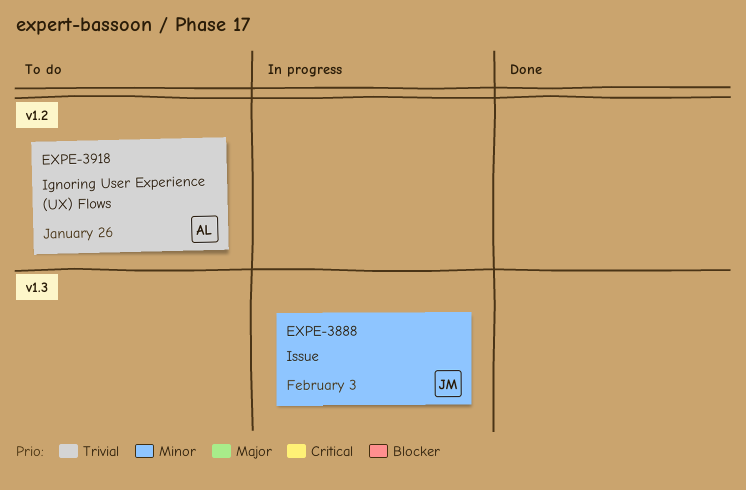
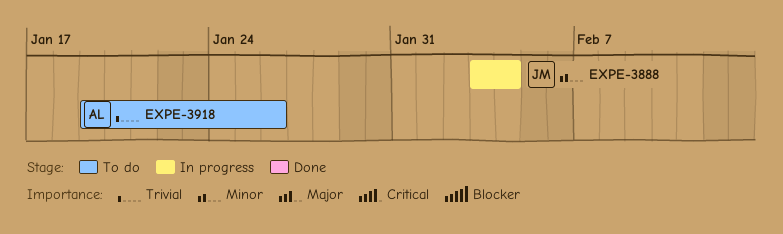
EXPE-3888, due: Feb 3 -> Feb 4

